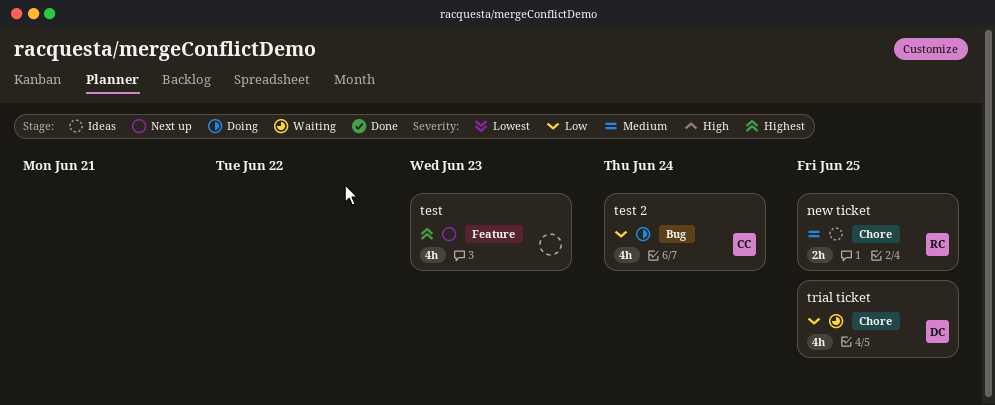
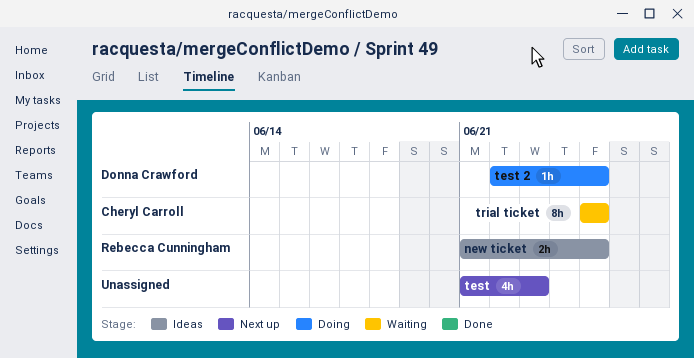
test 2, owner: Cheryl Carroll -> Donna Crawford
test 2, estimate: 4h -> 1h
test 2, due: Jun 24 -> Jun 25
trial ticket, owner: Donna Crawford -> Cheryl Carroll
trial ticket, estimate: 4h -> 8h

